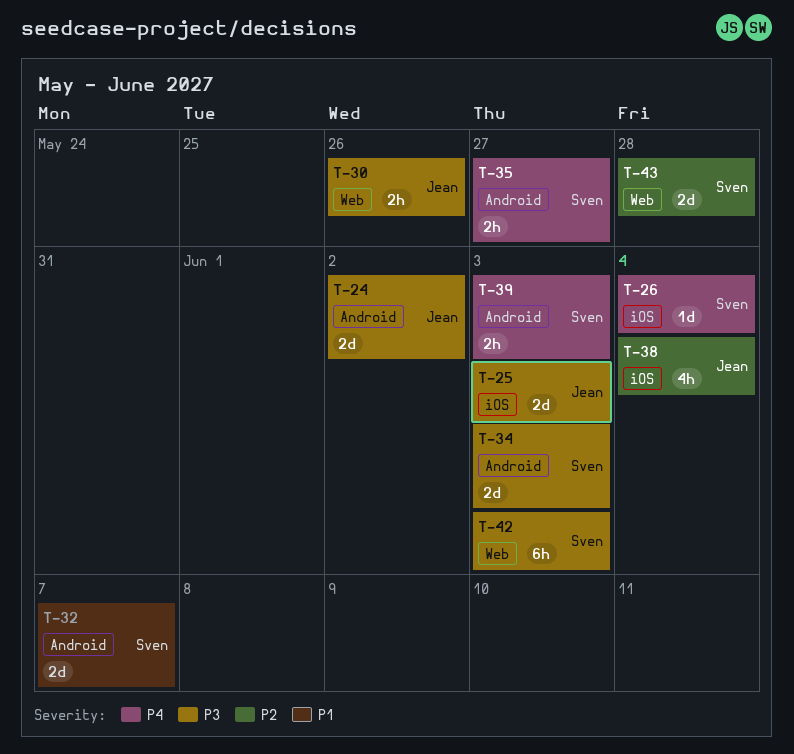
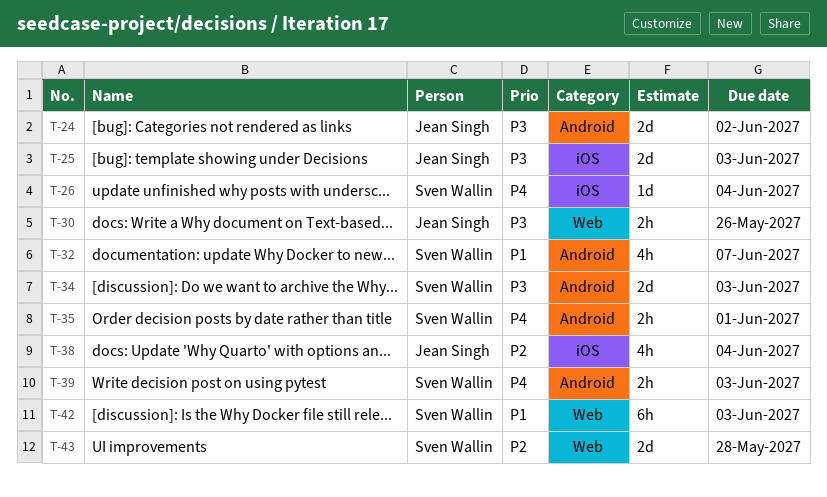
T-32, estimate: 2d -> 4h
T-35, due: May 27 -> Jun 1
T-42, priority: P3 -> P1

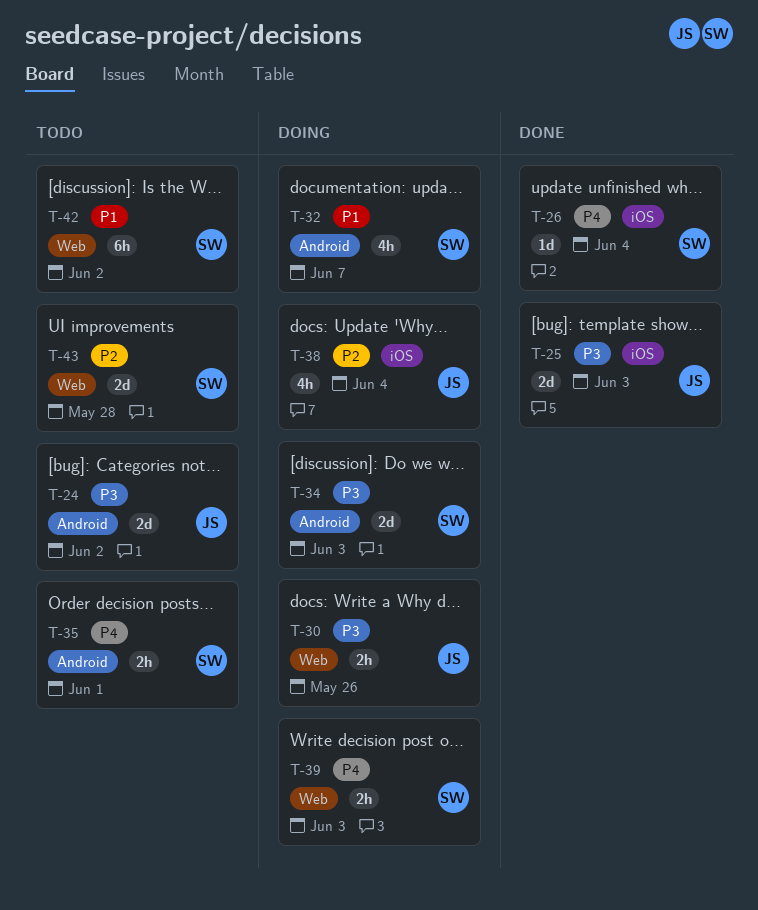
T-39, label: Android -> Web
T-42, due: Jun 3 -> Jun 2

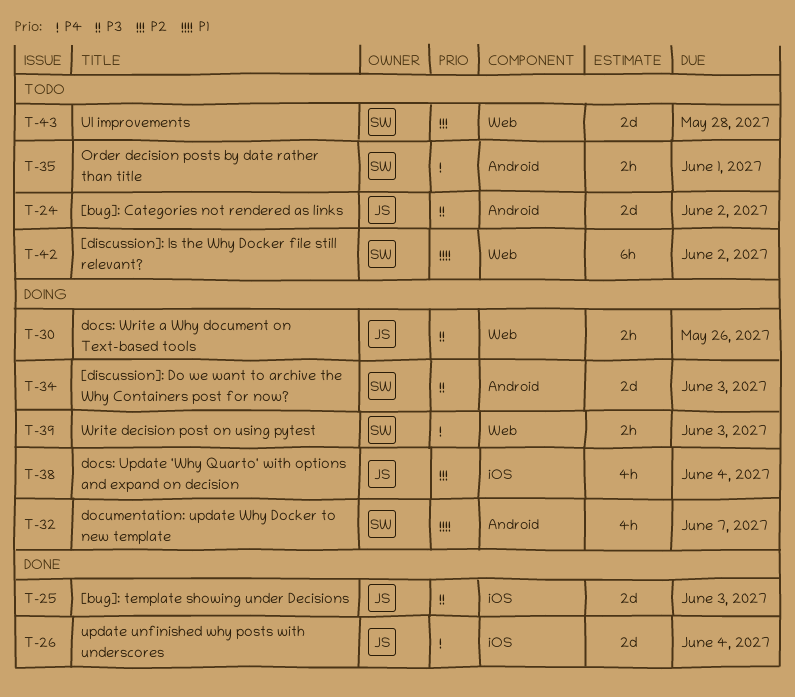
T-26, owner: SW -> JS
T-26, estimate: 1d -> 2d

